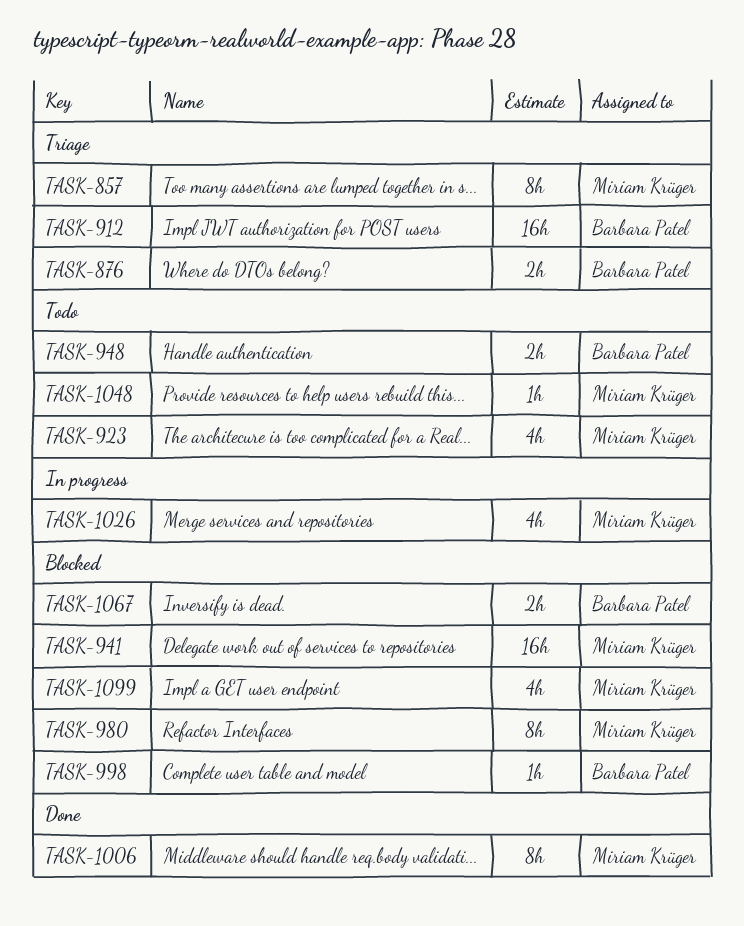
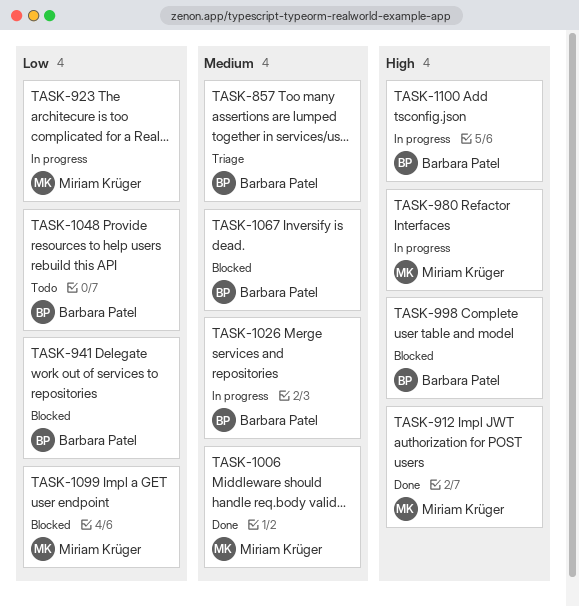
TASK-857, owner: Miriam Krüger -> Barbara Patel
TASK-876: present -> none
TASK-912, status: Triage -> Done
TASK-912, owner: Barbara Patel -> Miriam Krüger
TASK-923, status: Todo -> In progress
TASK-941, owner: Miriam Krüger -> Barbara Patel
TASK-948: present -> none
TASK-980, status: Blocked -> In progress
TASK-1026, owner: Miriam Krüger -> Barbara Patel
TASK-1048, owner: Miriam Krüger -> Barbara Patel
TASK-1100: none -> present

